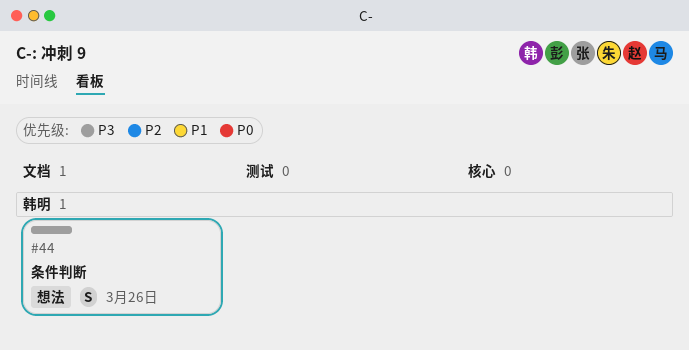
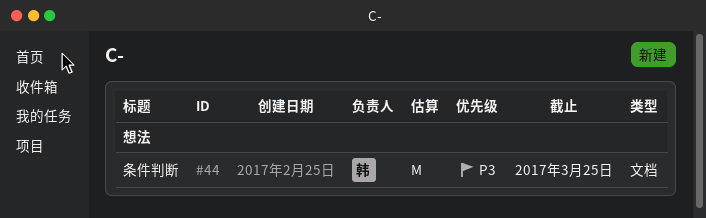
#44, estimate: S -> M
#44, due: Mar 26 -> Mar 25

